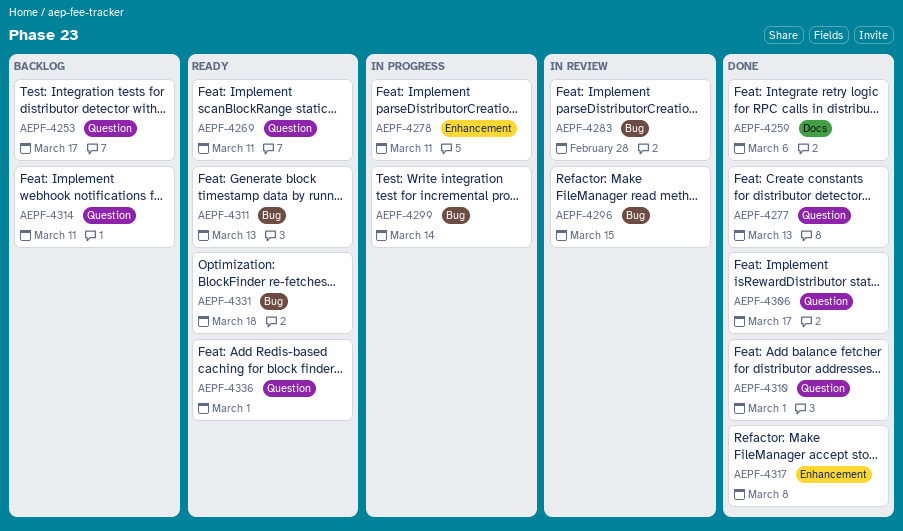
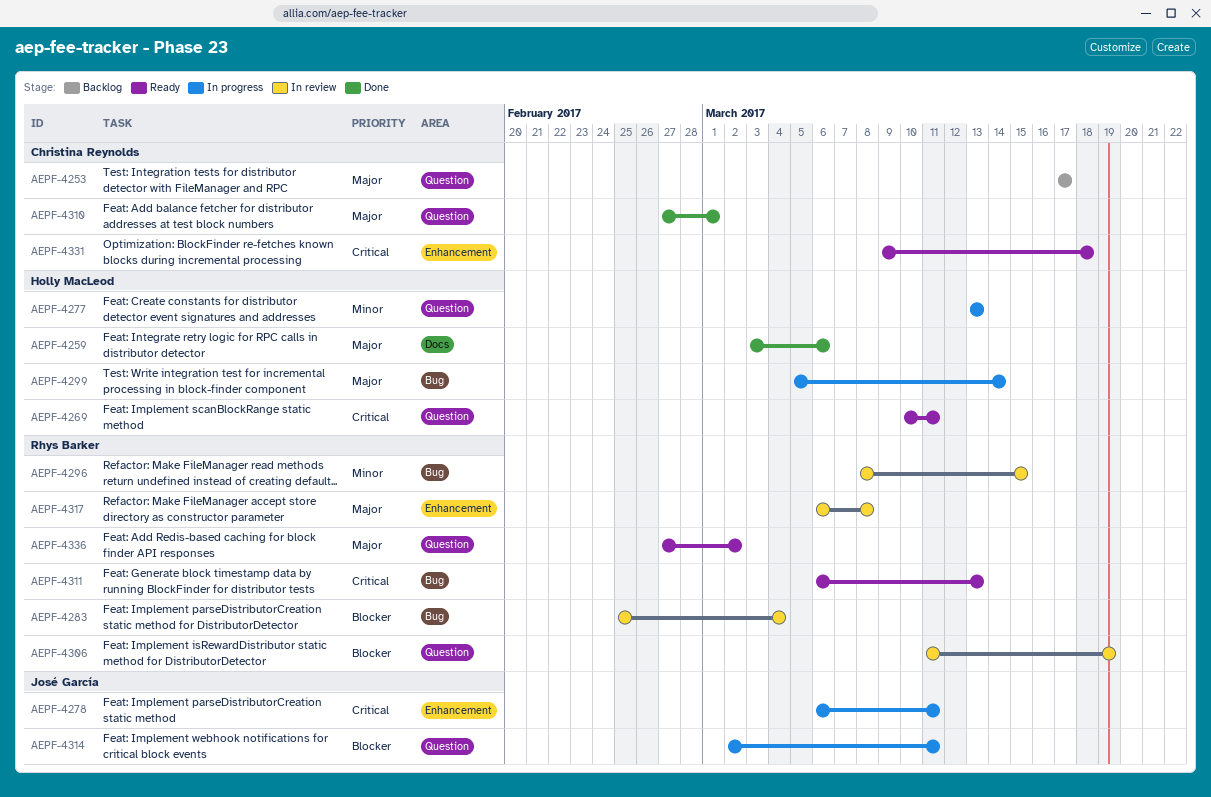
AEPF-4277, status: Done -> In progress
AEPF-4283, due: Feb 28 -> Mar 4
AEPF-4306, status: Done -> In review
AEPF-4306, due: Mar 17 -> Mar 19
AEPF-4314, status: Backlog -> In progress
AEPF-4317, status: Done -> In review
AEPF-4331, label: Bug -> Enhancement
AEPF-4336, due: Mar 1 -> Mar 2

